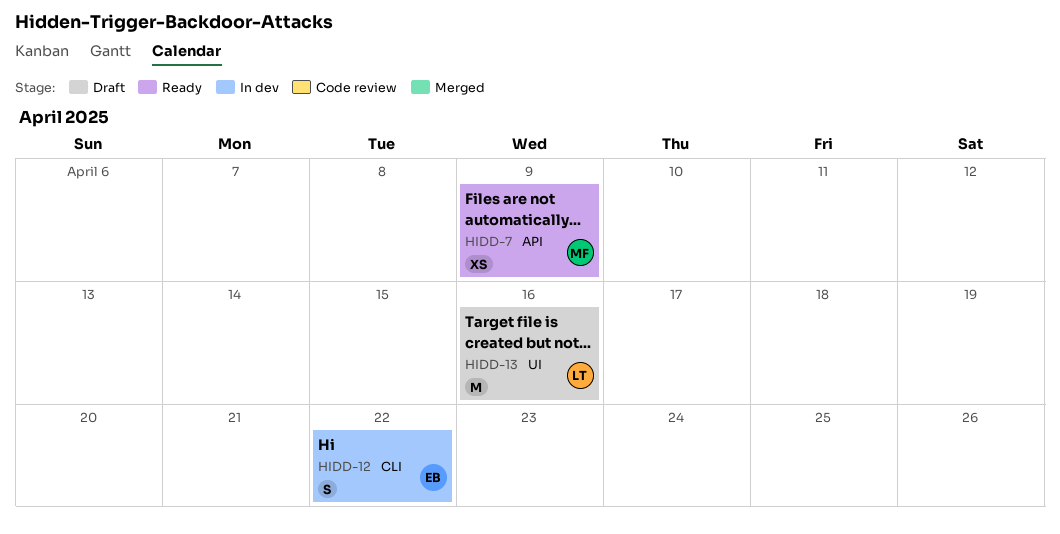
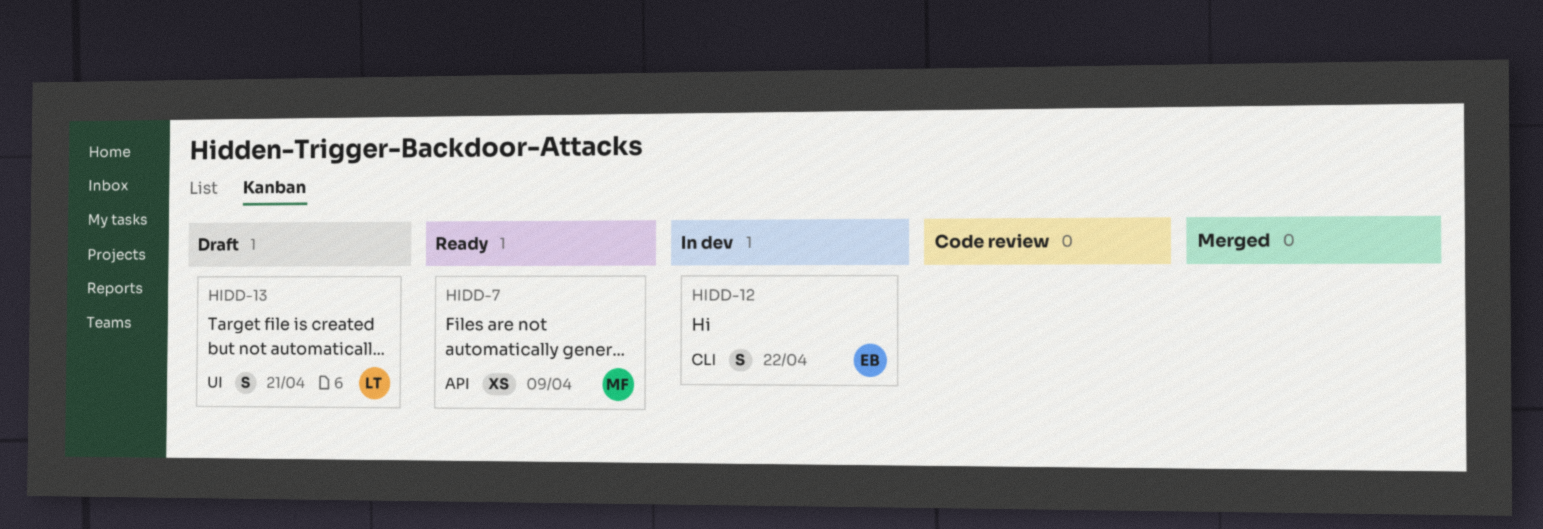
HIDD-13, estimate: M -> S
HIDD-13, due: Apr 16 -> Apr 21

